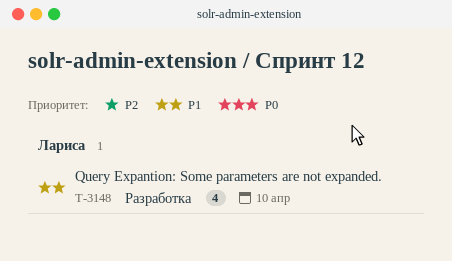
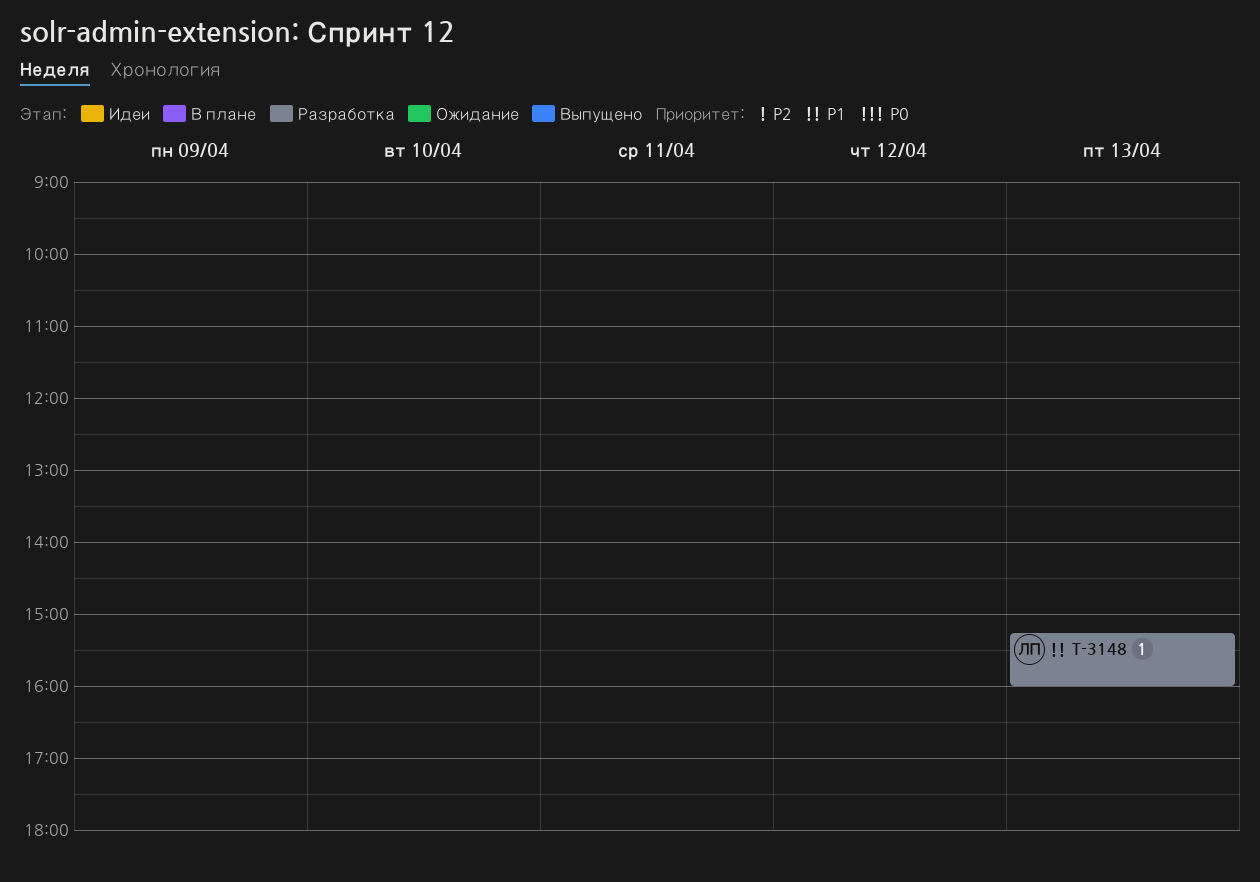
T-3148, estimate: 4 -> 1
T-3148, day: Apr 10 -> Apr 13

